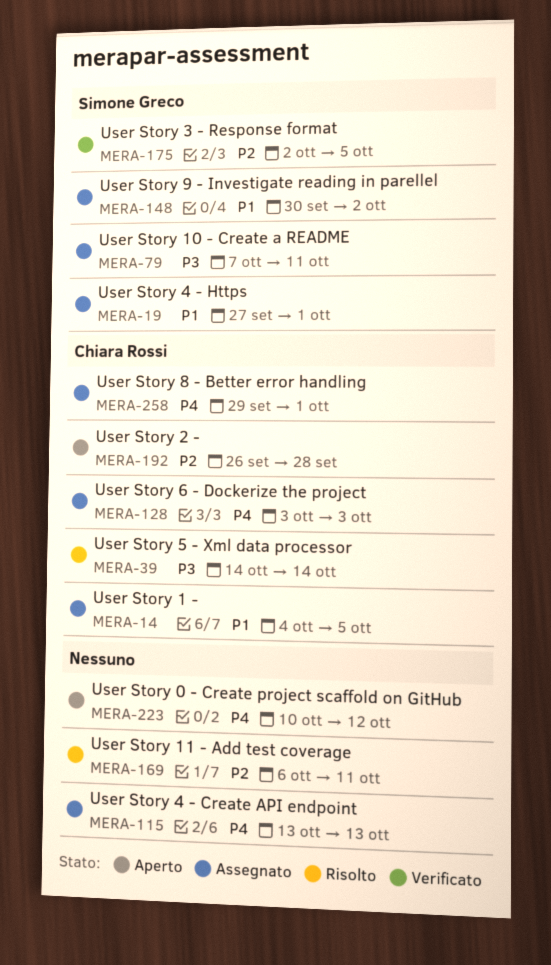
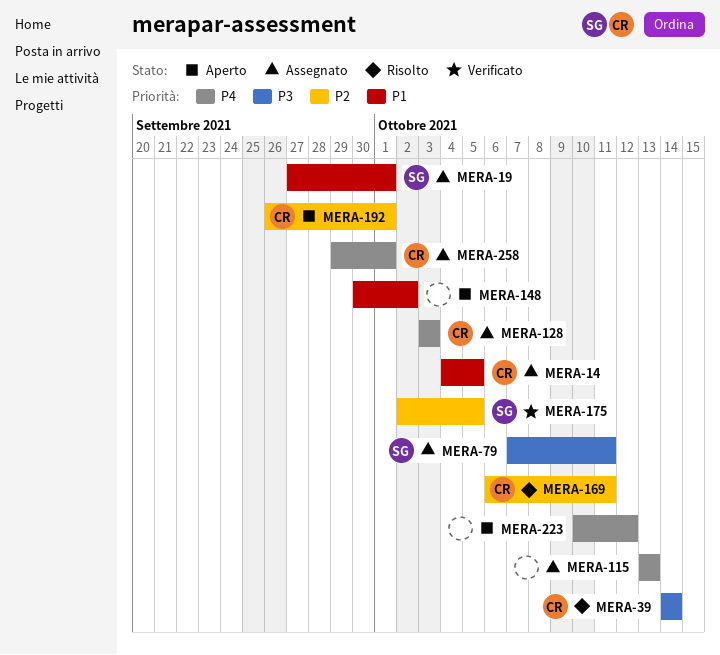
MERA-148, status: Assegnato -> Aperto
MERA-148, owner: Simone Greco -> none
MERA-169, owner: none -> Chiara Rossi
MERA-192, due: Sep 28 -> Oct 1

